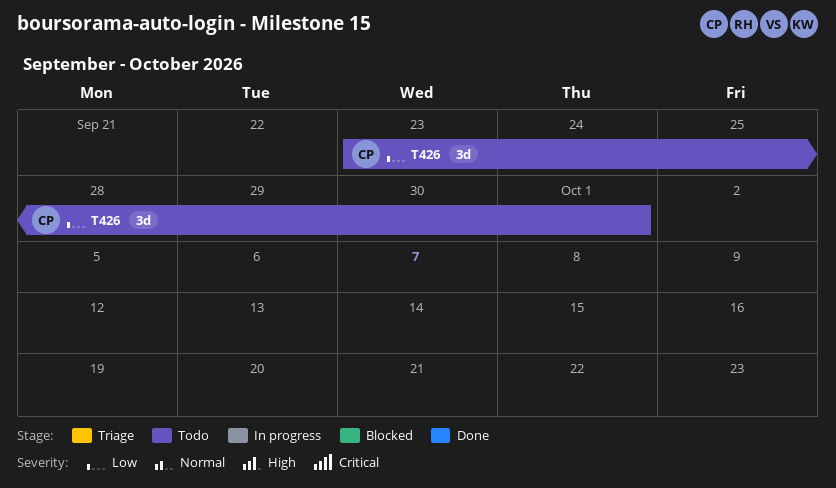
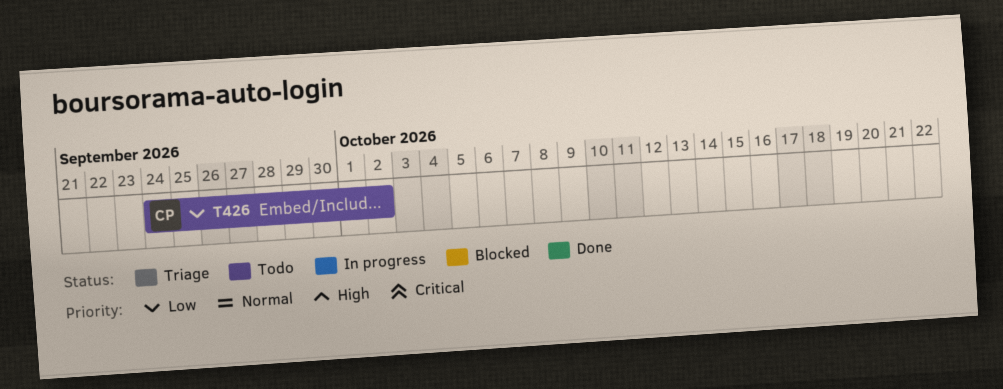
T426, start: Sep 23 -> Sep 24
T426, due: Oct 1 -> Oct 2

